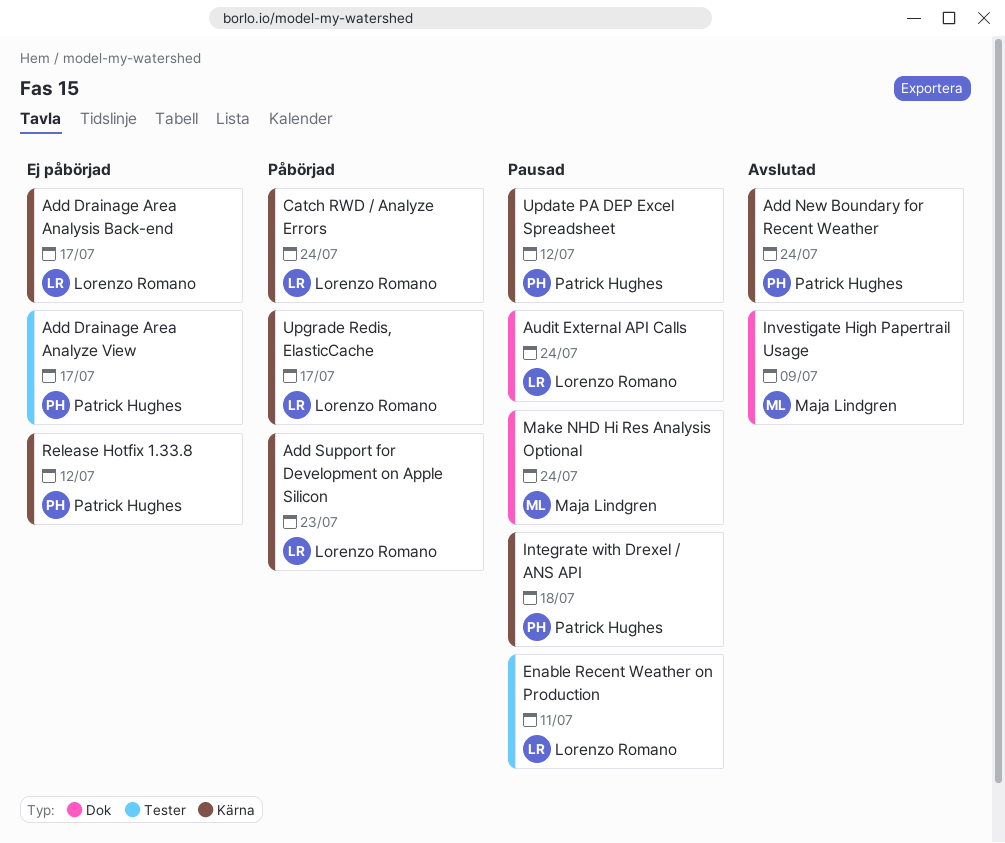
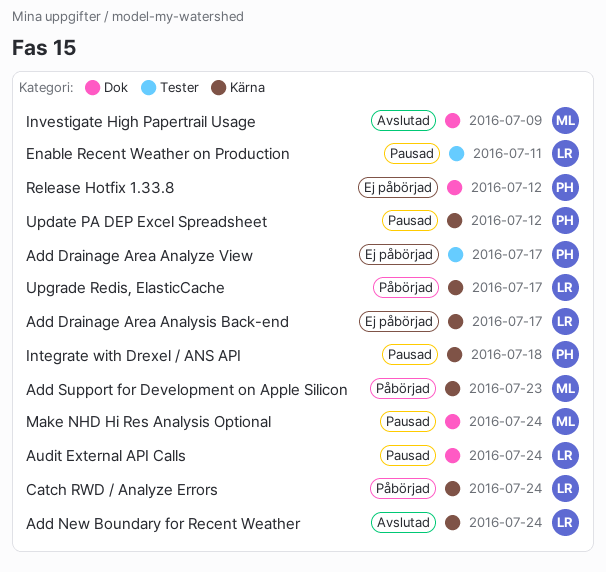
Add New Boundary for Recent Weather, owner: Patrick Hughes -> Lorenzo Romano
Add Support for Development on Apple Silicon, owner: Lorenzo Romano -> Maja Lindgren
Release Hotfix 1.33.8, label: Kärna -> Dok

